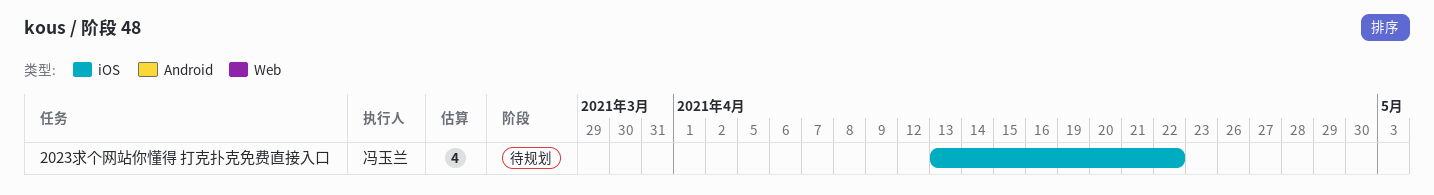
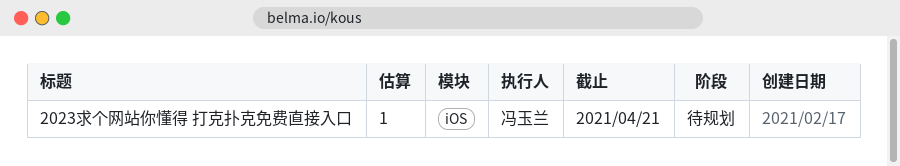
2023求个网站你懂得 打克扑克免费直接入口, estimate: 4 -> 1
2023求个网站你懂得 打克扑克免费直接入口, due: Apr 22 -> Apr 21

